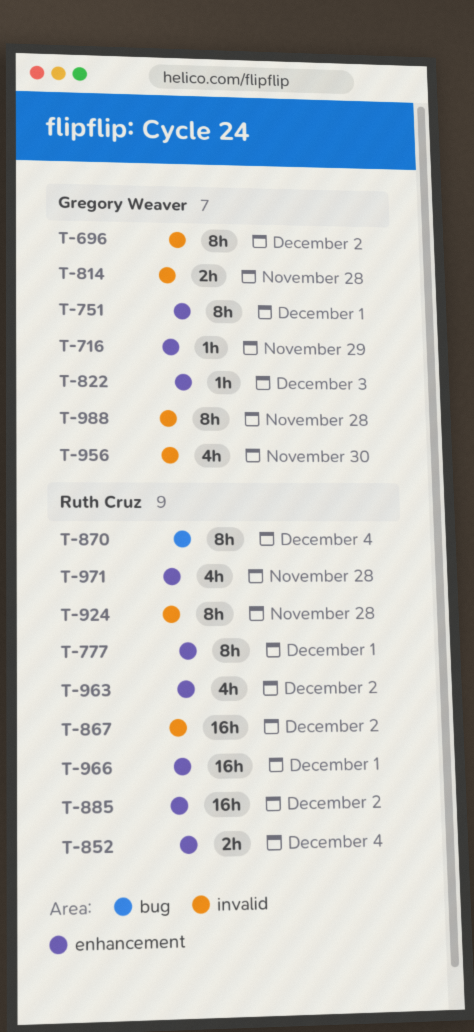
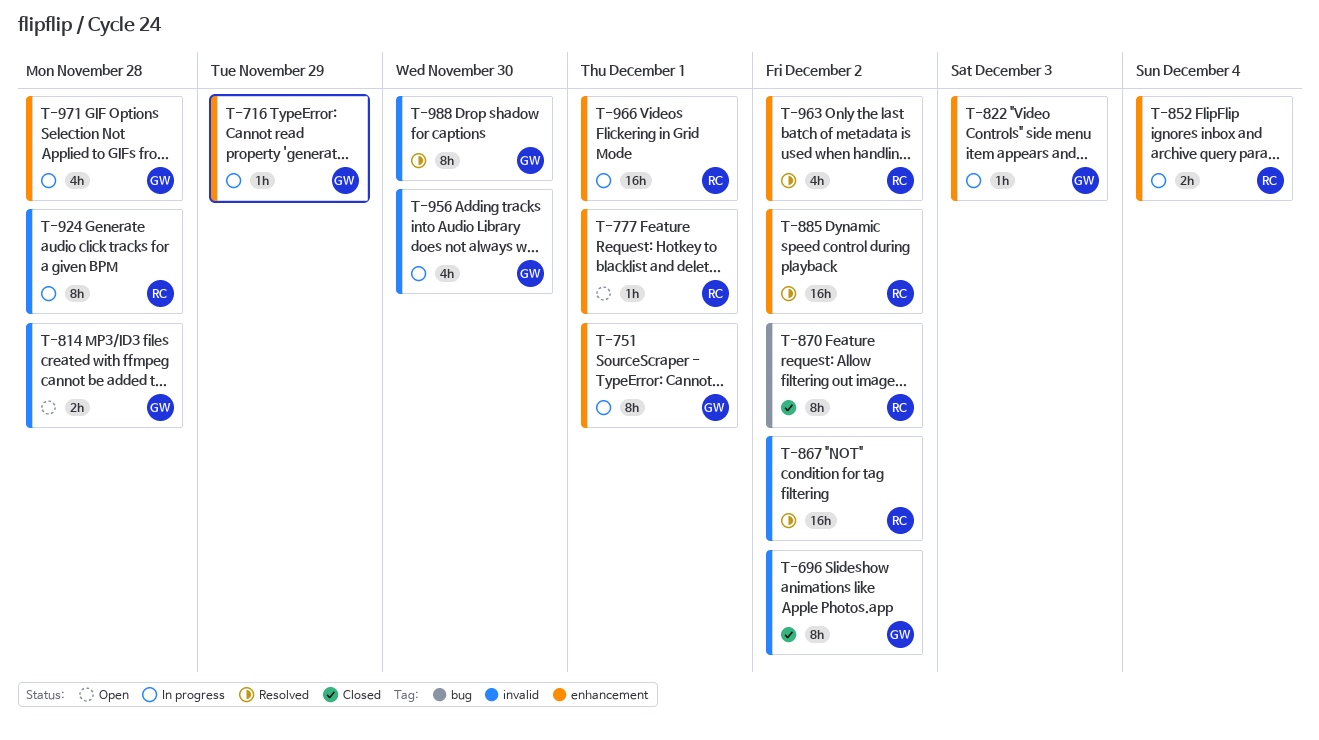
T-777, estimate: 8h -> 1h
T-870, due: Dec 4 -> Dec 2
T-971, owner: Ruth Cruz -> Gregory Weaver
T-988, due: Nov 28 -> Nov 30

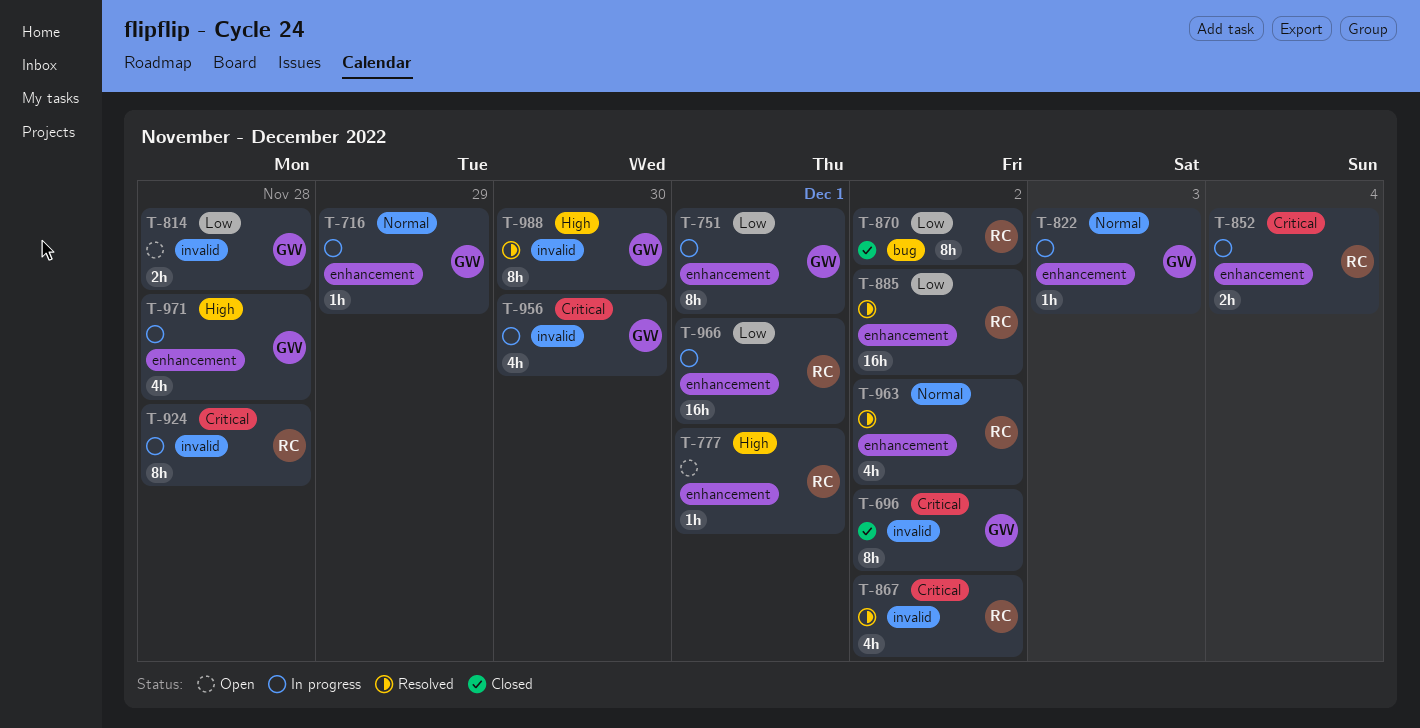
T-867, estimate: 16h -> 4h

